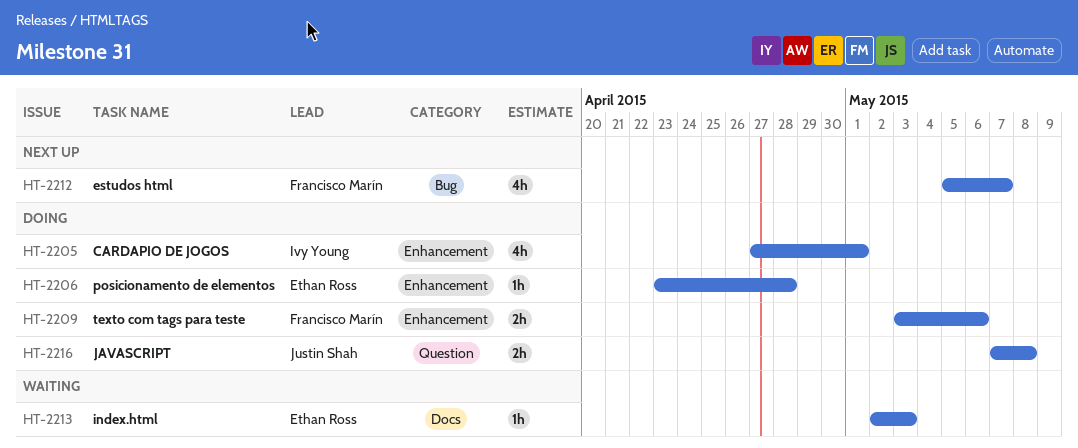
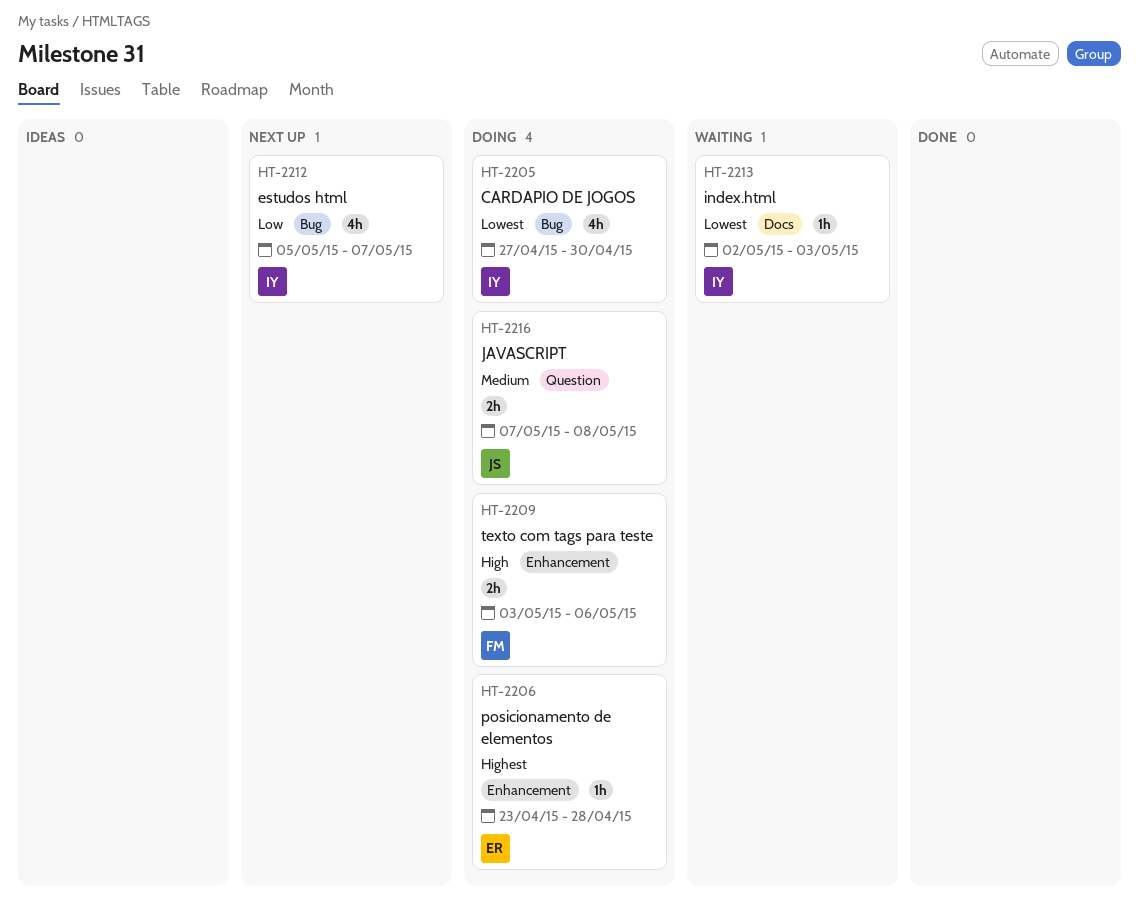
HT-2205, label: Enhancement -> Bug
HT-2205, due: May 1 -> Apr 30
HT-2212, owner: Francisco Marín -> Ivy Young
HT-2213, owner: Ethan Ross -> Ivy Young

